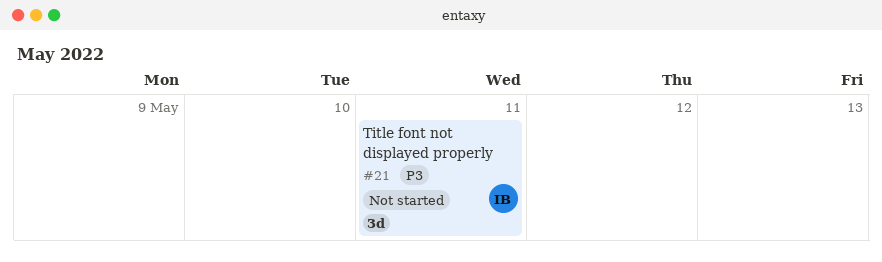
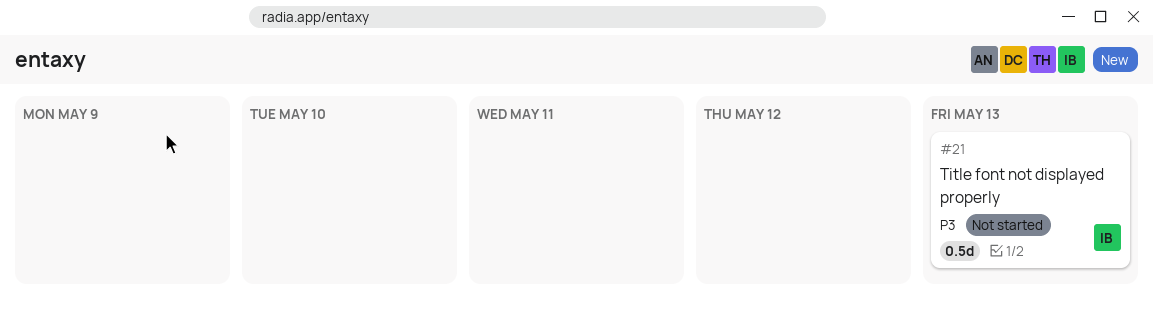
#21, estimate: 3d -> 0.5d
#21, due: May 11 -> May 13

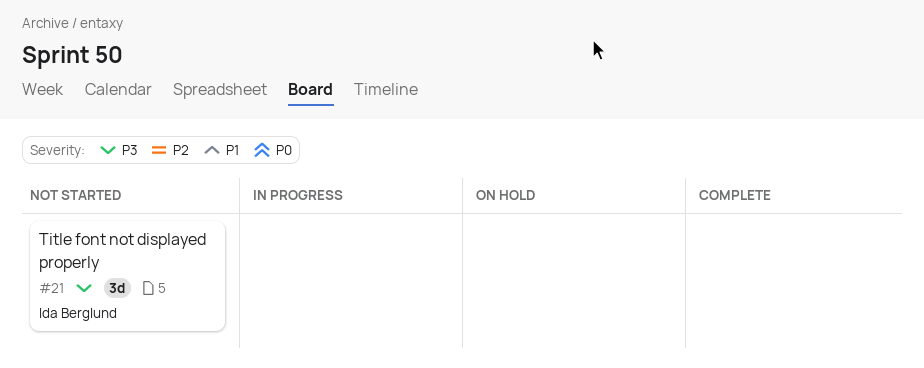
#21, estimate: 0.5d -> 3d

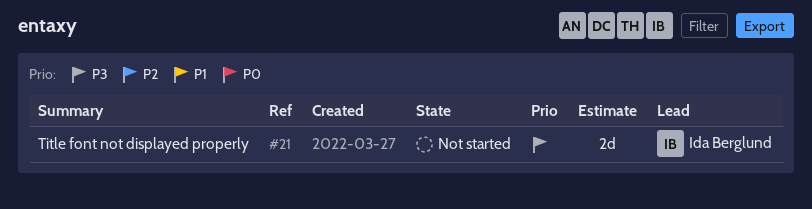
#21, estimate: 3d -> 2d

